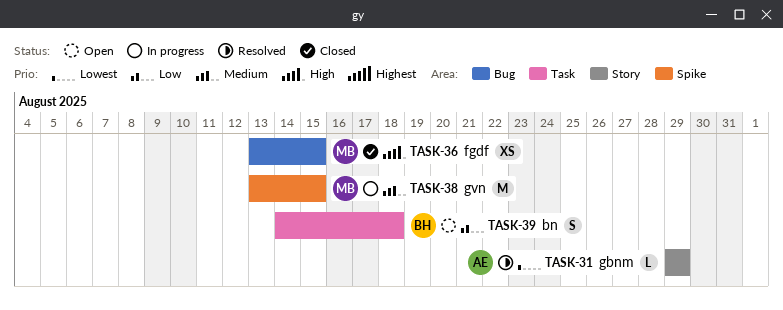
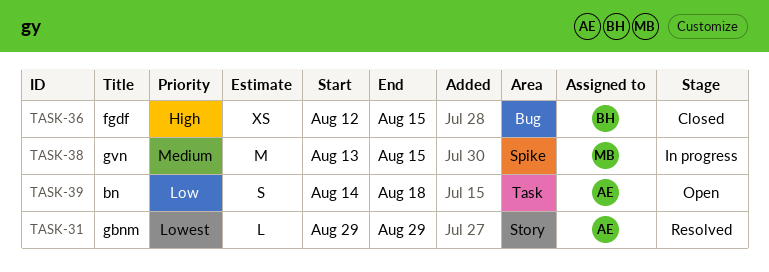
TASK-36, owner: MB -> BH
TASK-36, start: Aug 13 -> Aug 12
TASK-39, owner: BH -> AE

